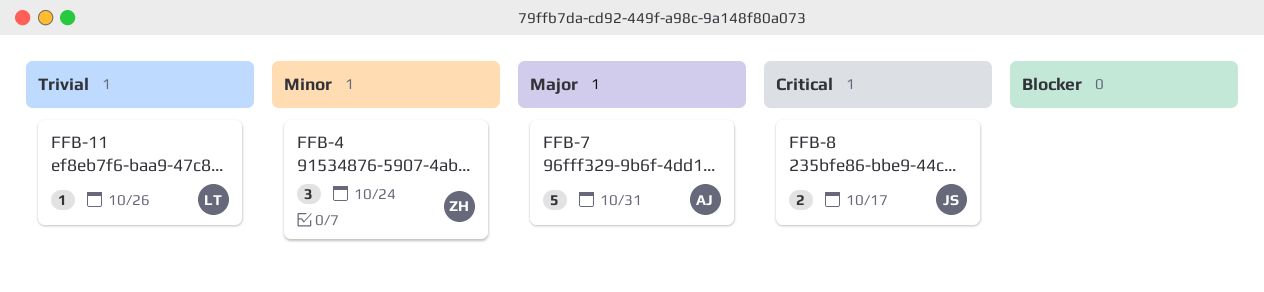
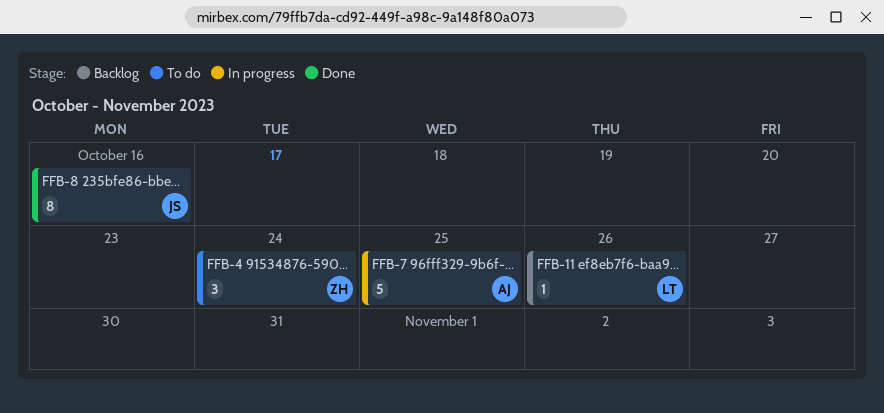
FFB-7, due: Oct 31 -> Oct 25
FFB-8, estimate: 2 -> 8
FFB-8, due: Oct 17 -> Oct 16

